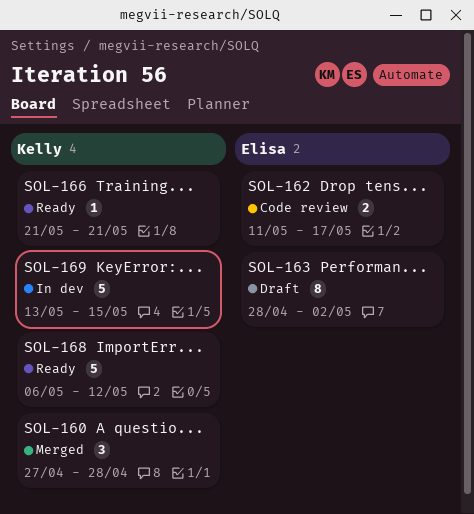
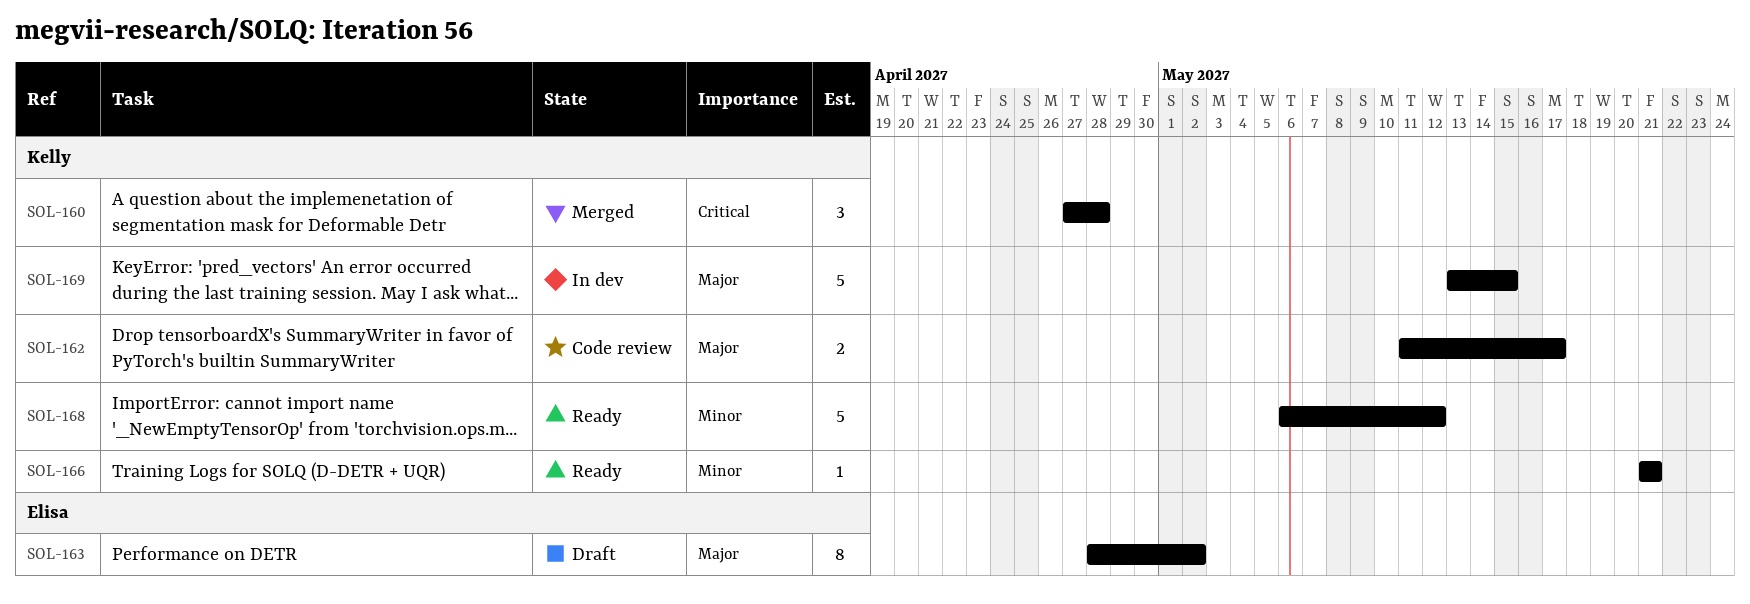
SOL-162, owner: Elisa -> Kelly

